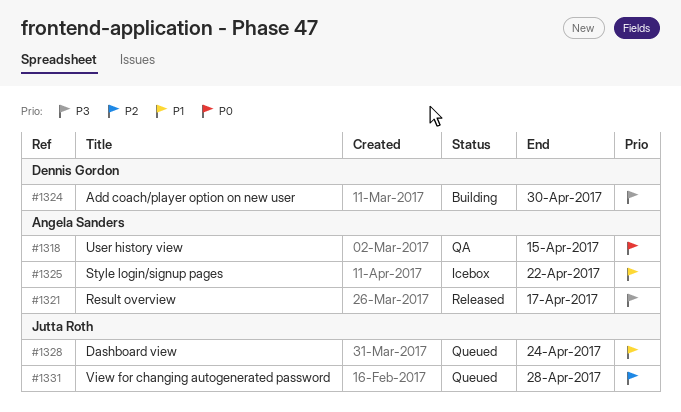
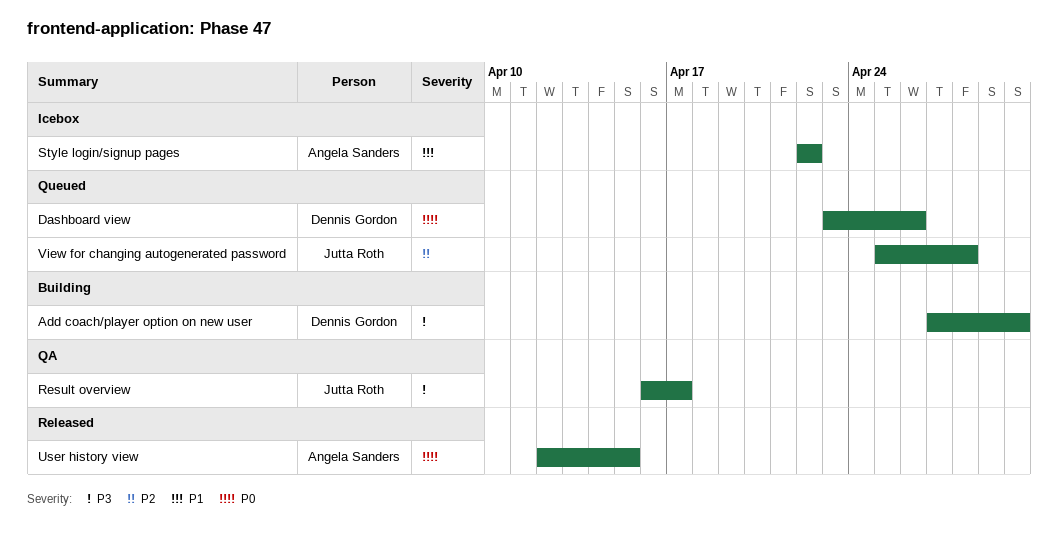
Dashboard view, owner: Jutta Roth -> Dennis Gordon
Dashboard view, priority: P1 -> P0
Dashboard view, due: Apr 24 -> Apr 26
Result overview, status: Released -> QA
Result overview, owner: Angela Sanders -> Jutta Roth
User history view, status: QA -> Released

